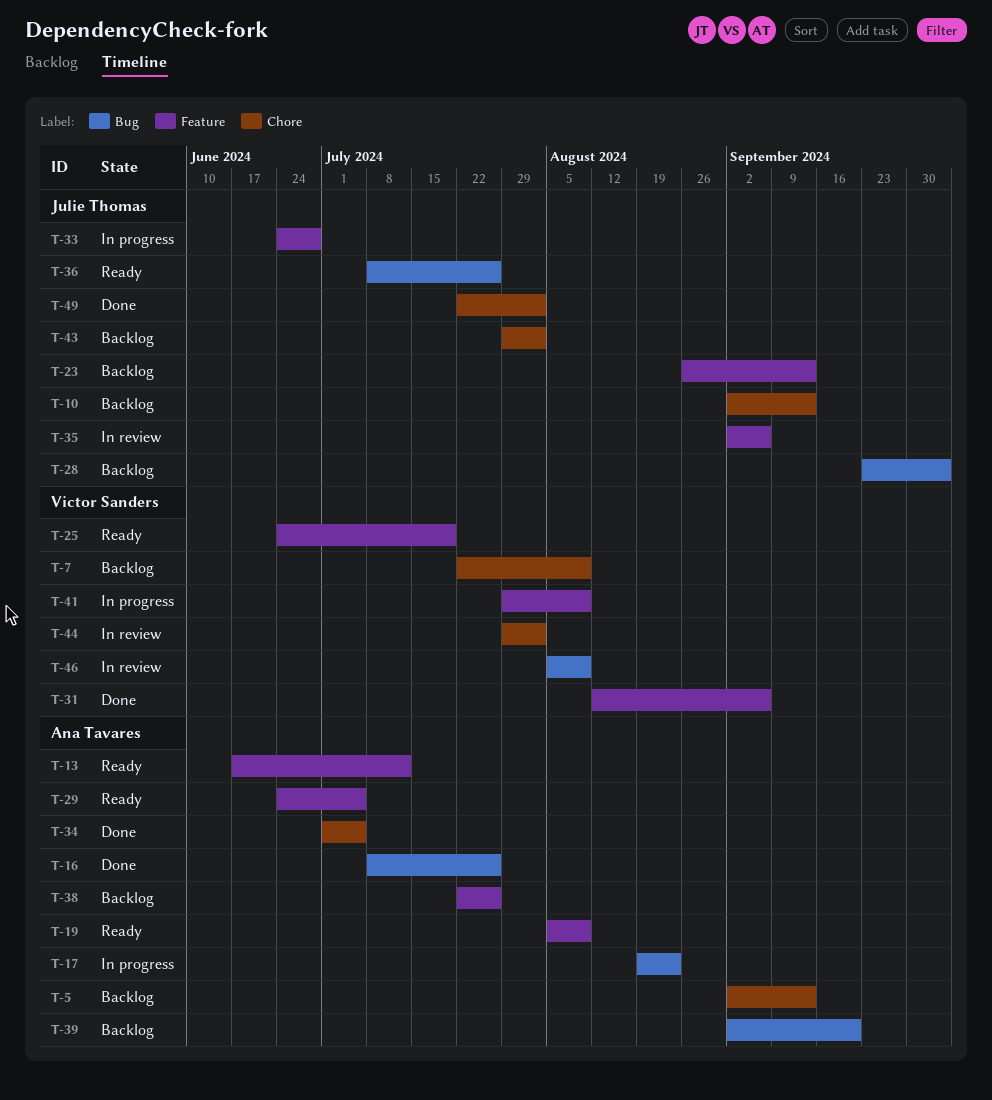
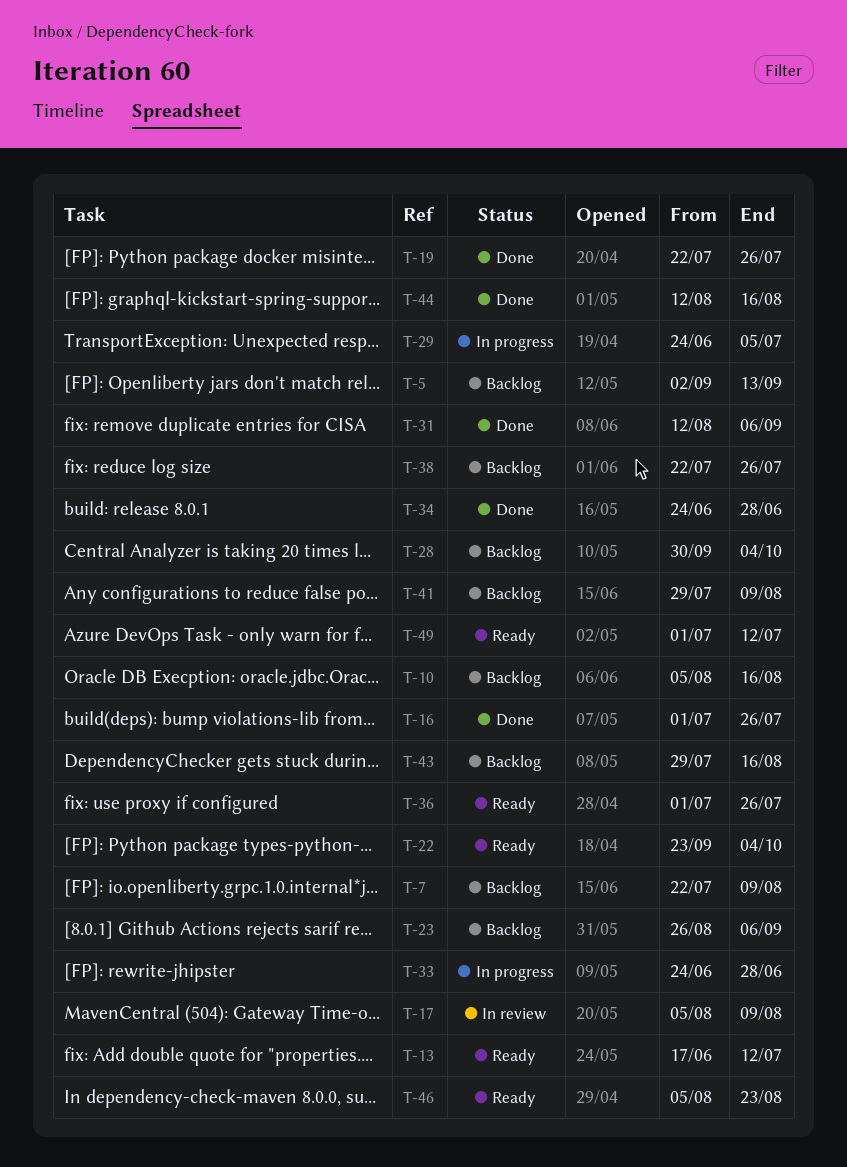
T-10, start: Sep 2 -> Aug 5
T-10, due: Sep 13 -> Aug 16
T-16, start: Jul 8 -> Jul 1
T-17, status: In progress -> In review
T-17, start: Aug 19 -> Aug 5
T-17, due: Aug 23 -> Aug 9
T-19, status: Ready -> Done
T-19, start: Aug 5 -> Jul 22
T-19, due: Aug 9 -> Jul 26
T-22: none -> present
T-23, due: Sep 13 -> Sep 6
T-25: present -> none
T-28, start: Sep 23 -> Sep 30
T-29, status: Ready -> In progress
T-34, start: Jul 1 -> Jun 24
T-34, due: Jul 5 -> Jun 28
T-35: present -> none
T-36, start: Jul 8 -> Jul 1
T-39: present -> none
T-41, status: In progress -> Backlog
T-43, due: Aug 2 -> Aug 16
T-44, status: In review -> Done
T-44, start: Jul 29 -> Aug 12
T-44, due: Aug 2 -> Aug 16
T-46, status: In review -> Ready
T-46, due: Aug 9 -> Aug 23
T-49, status: Done -> Ready
T-49, start: Jul 22 -> Jul 1
T-49, due: Aug 2 -> Jul 12

